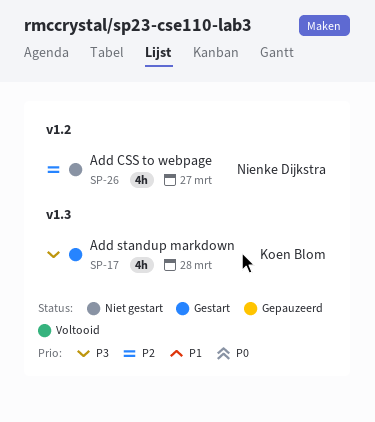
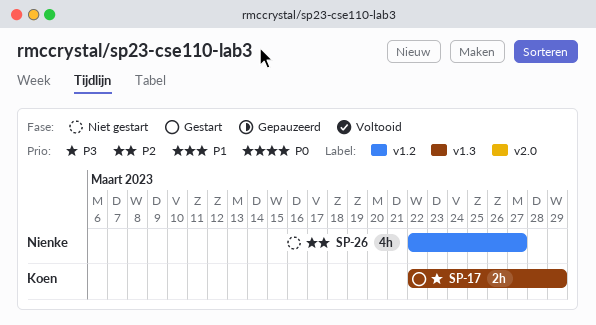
SP-17, estimate: 4h -> 2h
SP-17, due: Mar 28 -> Mar 29

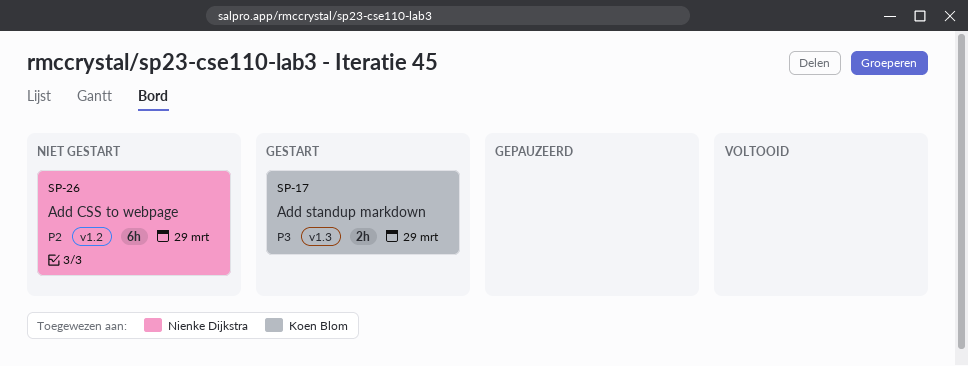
SP-26, estimate: 4h -> 6h
SP-26, due: Mar 27 -> Mar 29

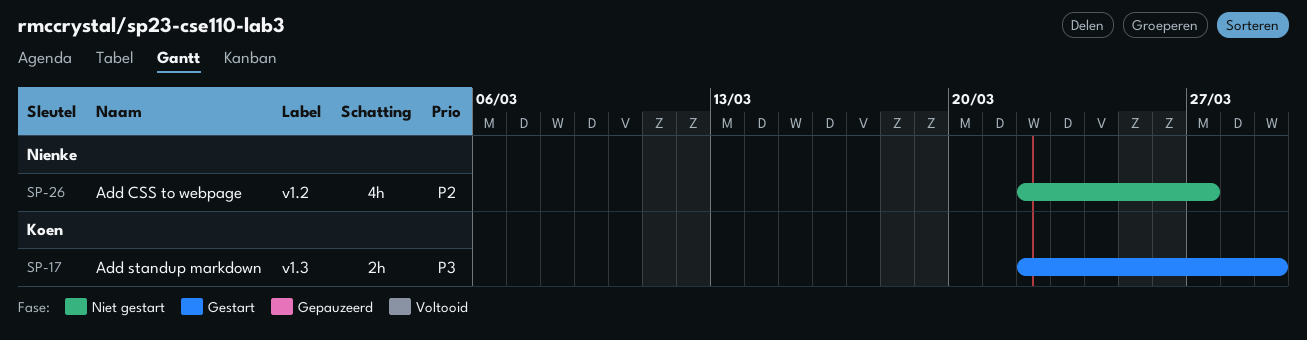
SP-26, estimate: 6h -> 4h
SP-26, due: Mar 29 -> Mar 27

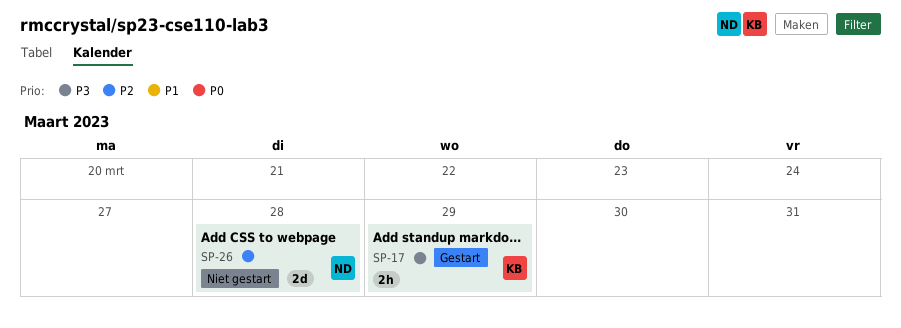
SP-26, estimate: 4h -> 2d
SP-26, due: Mar 27 -> Mar 28

